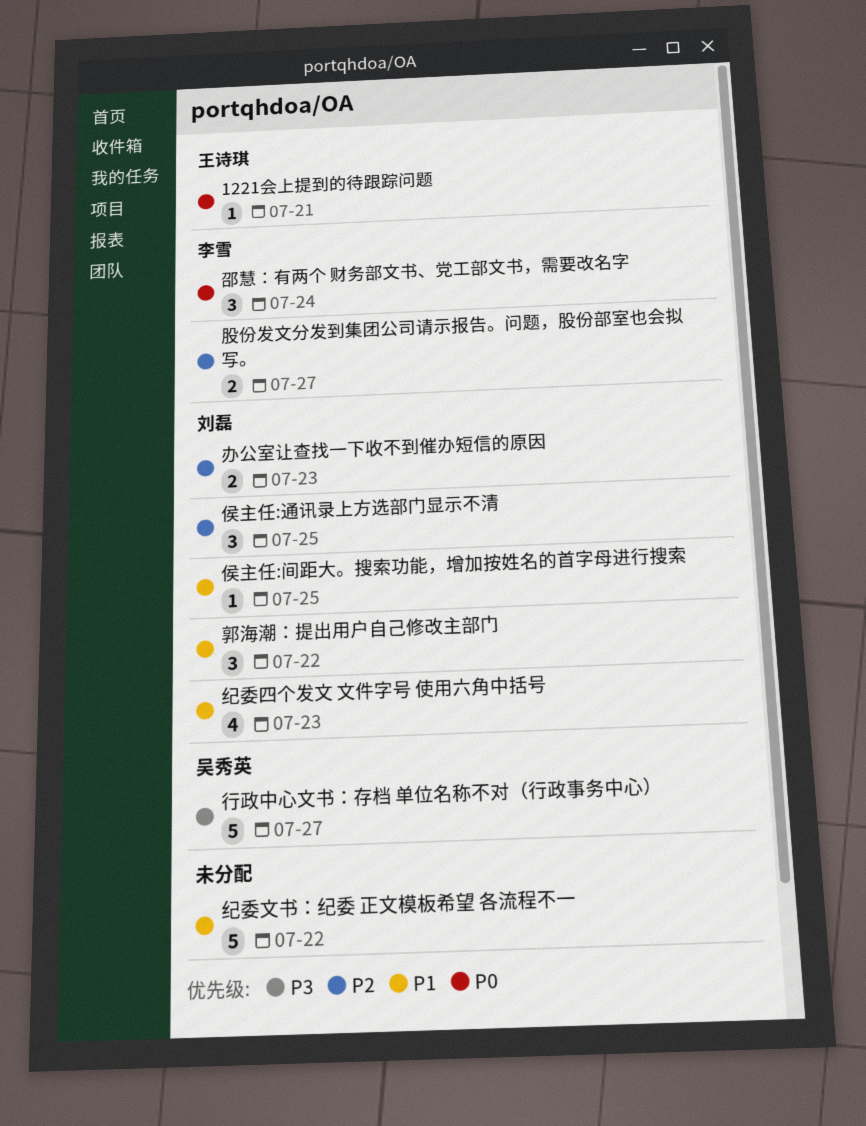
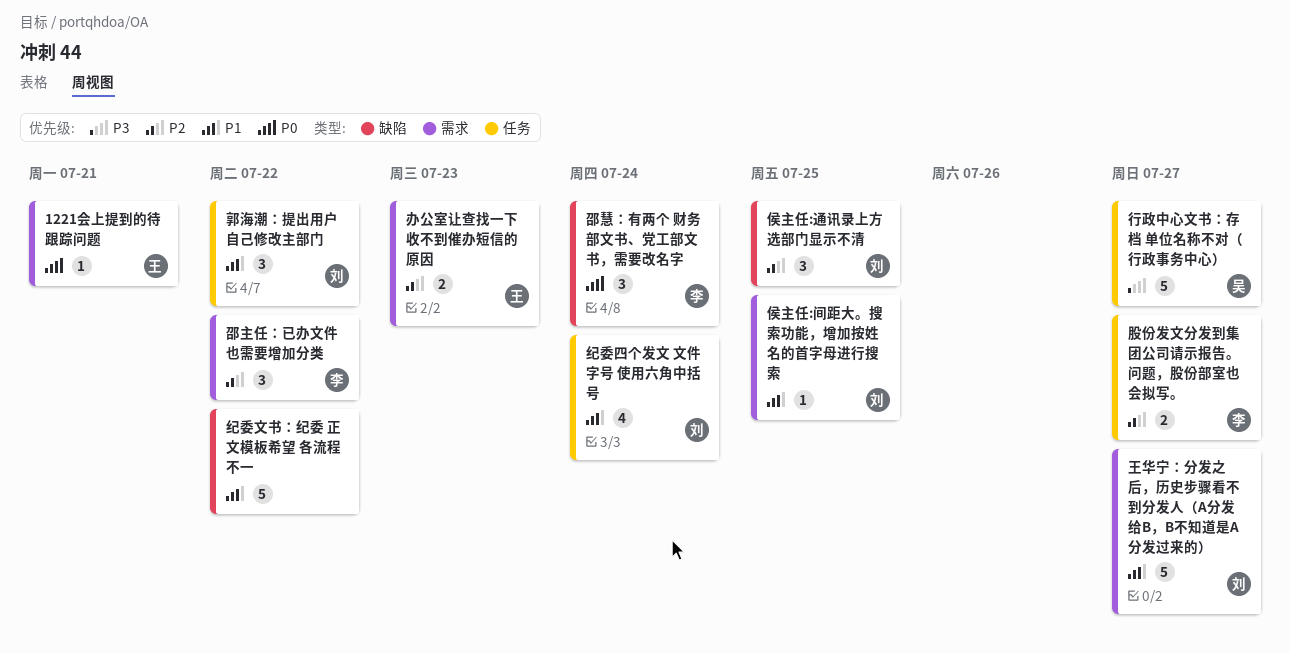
办公室让查找一下收不到催办短信的原因, owner: 刘磊 -> 王诗琪
王华宁：分发之后，历史步骤看不到分发人（A分发给B，B不知道是A分发过来的）: none -> present
纪委四个发文 文件字号 使用六角中括号, due: Jul 23 -> Jul 24
邵主任：已办文件也需要增加分类: none -> present

